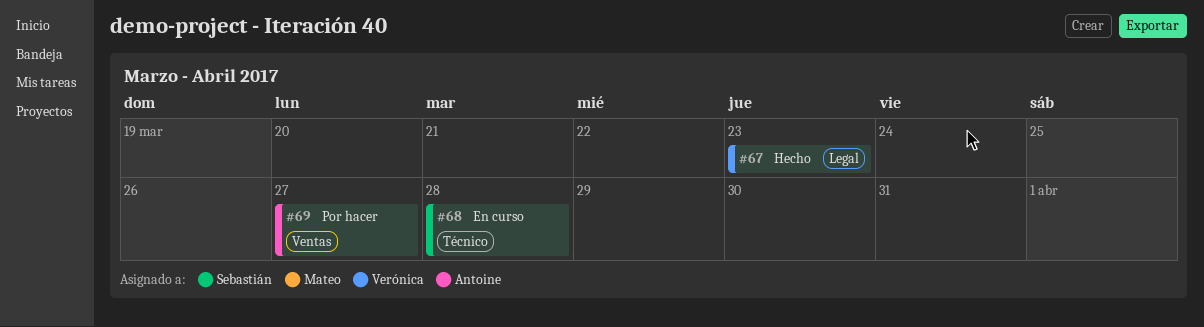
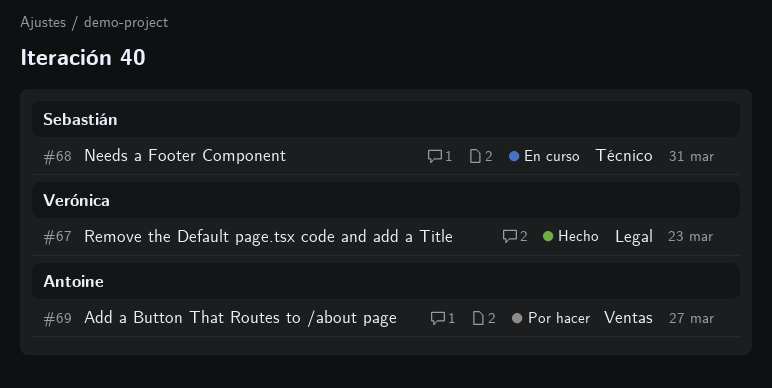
#68, due: Mar 28 -> Mar 31

